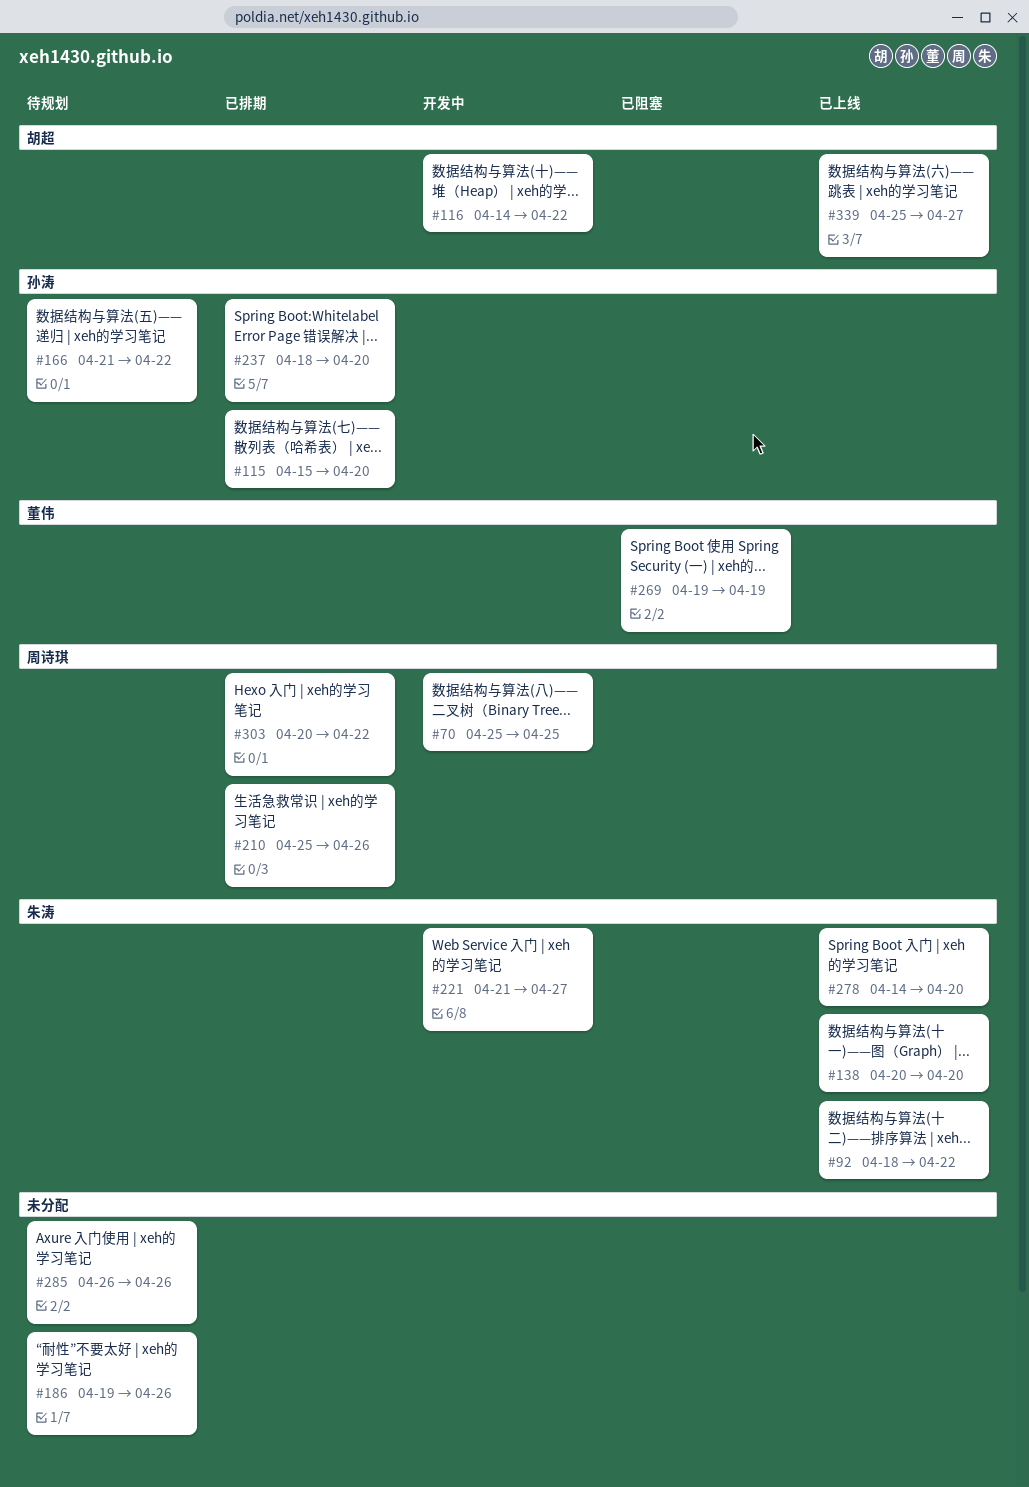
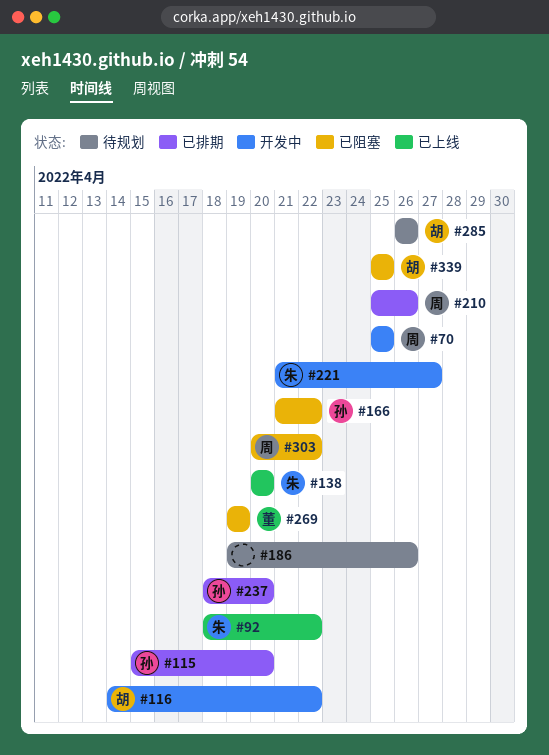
#166, status: 待规划 -> 已阻塞
#278: present -> none
#285, owner: none -> 胡超
#303, status: 已排期 -> 已阻塞
#339, status: 已上线 -> 已阻塞
#339, due: Apr 27 -> Apr 25

